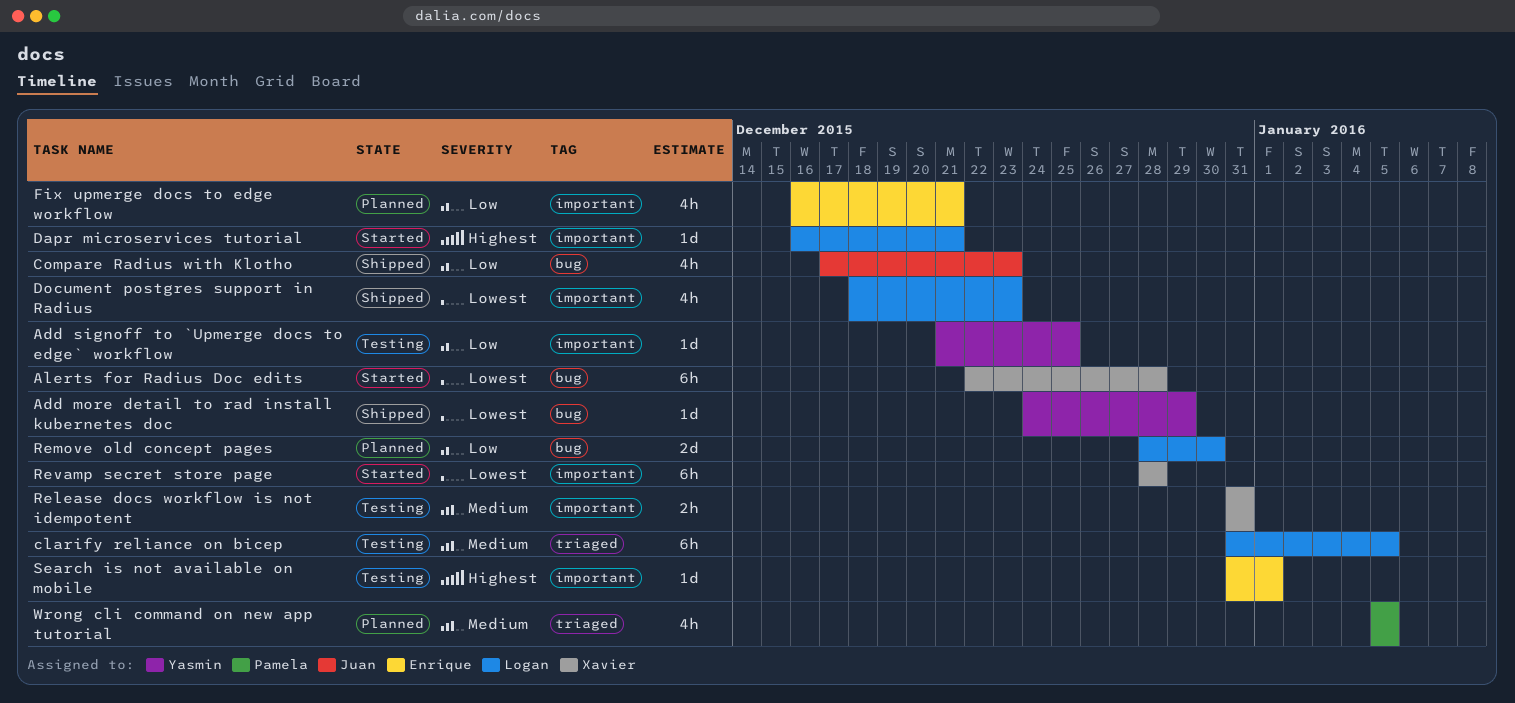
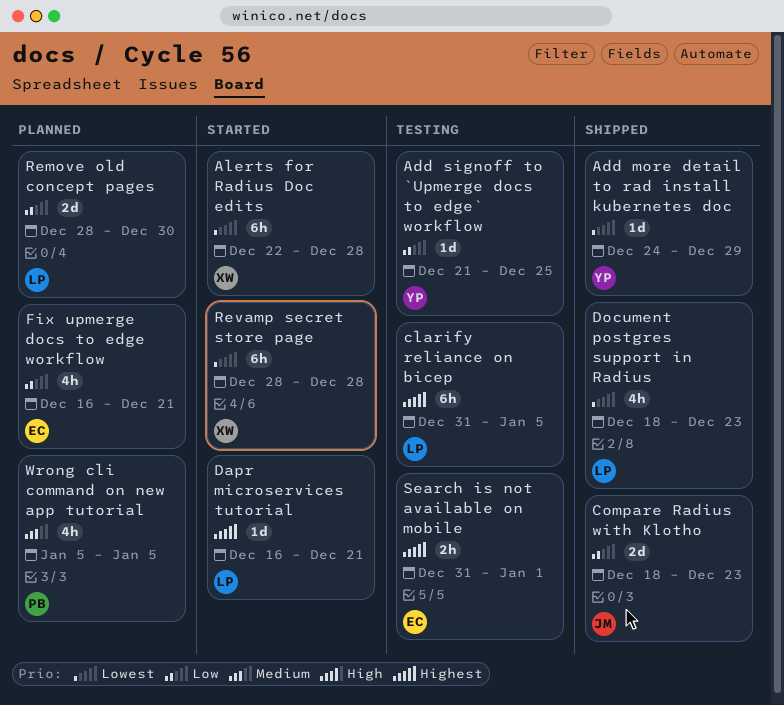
clarify reliance on bicep, priority: Medium -> Highest
Compare Radius with Klotho, estimate: 4h -> 2d
Compare Radius with Klotho, start: Dec 17 -> Dec 18
Release docs workflow is not idempotent: present -> none
Search is not available on mobile, estimate: 1d -> 2h

